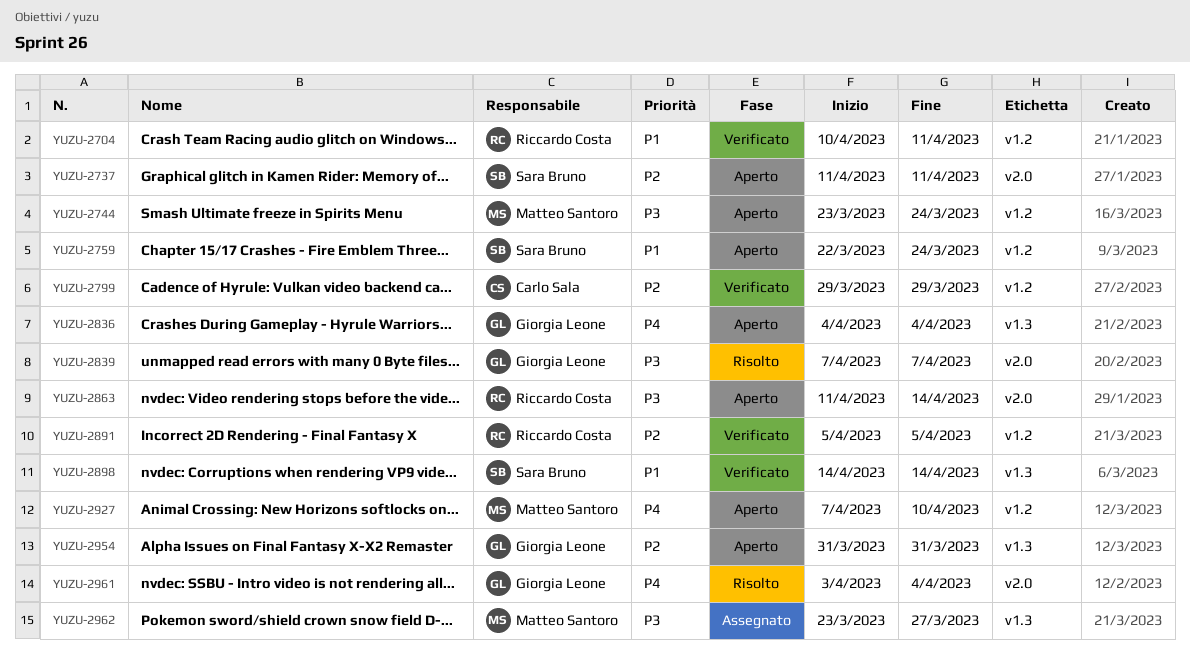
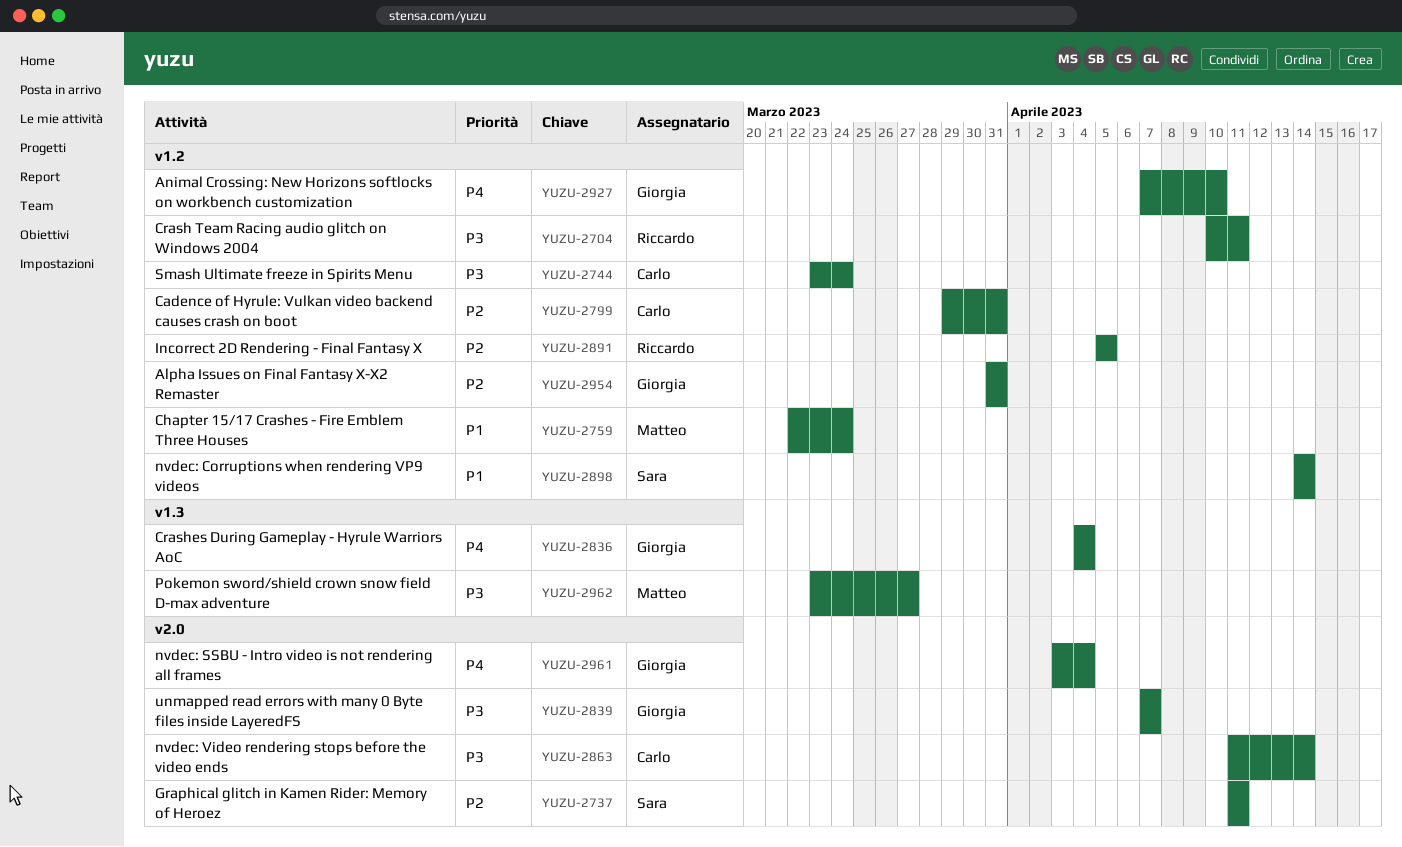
YUZU-2704, priority: P1 -> P3
YUZU-2744, owner: Matteo Santoro -> Carlo Sala
YUZU-2759, owner: Sara Bruno -> Matteo Santoro
YUZU-2799, due: Mar 29 -> Mar 31
YUZU-2863, owner: Riccardo Costa -> Carlo Sala
YUZU-2898, label: v1.3 -> v1.2
YUZU-2927, owner: Matteo Santoro -> Giorgia Leone
YUZU-2954, label: v1.3 -> v1.2

